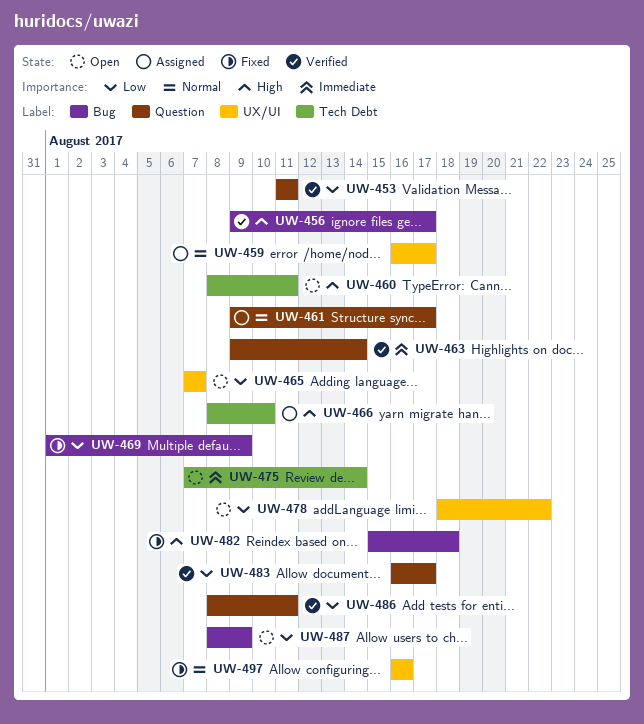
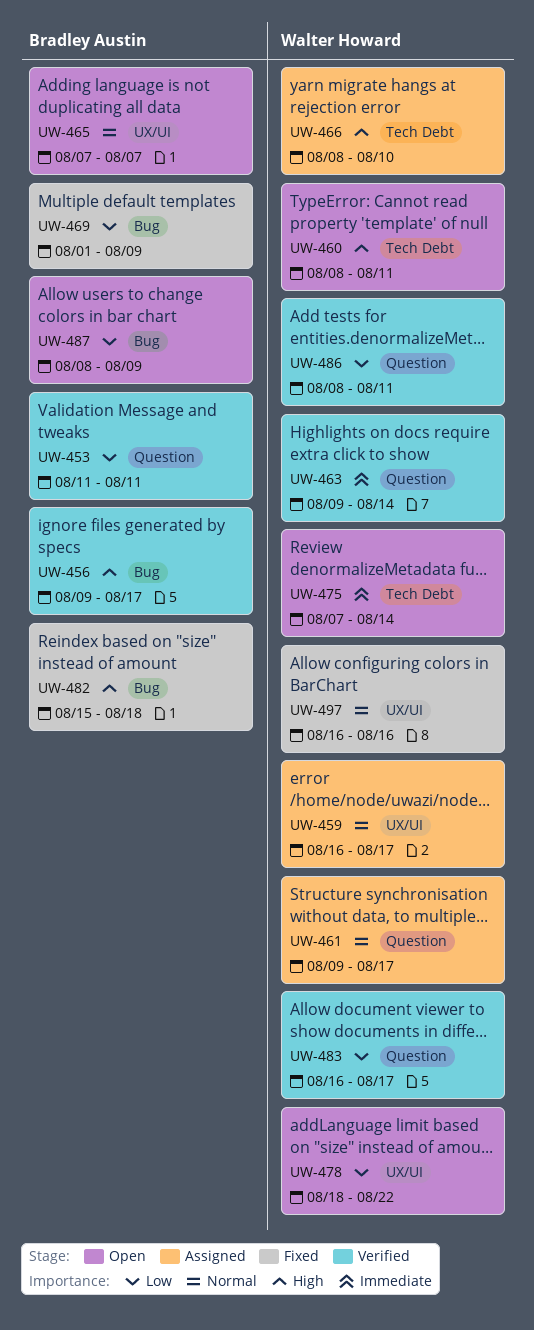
UW-465, priority: Low -> Normal

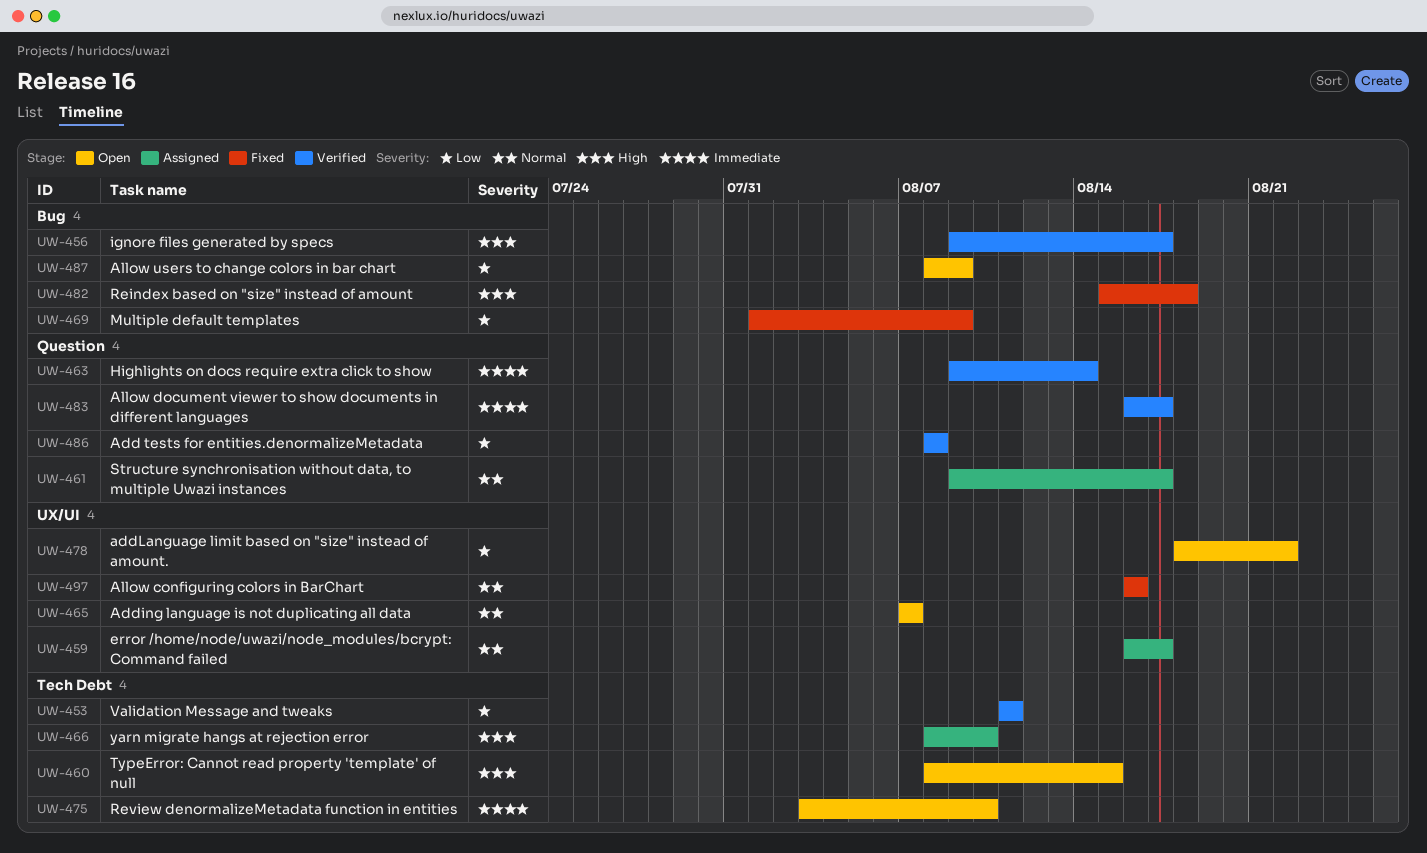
UW-453, label: Question -> Tech Debt
UW-460, due: Aug 11 -> Aug 15
UW-475, start: Aug 7 -> Aug 3
UW-475, due: Aug 14 -> Aug 10
UW-483, priority: Low -> Immediate
UW-486, due: Aug 11 -> Aug 8

